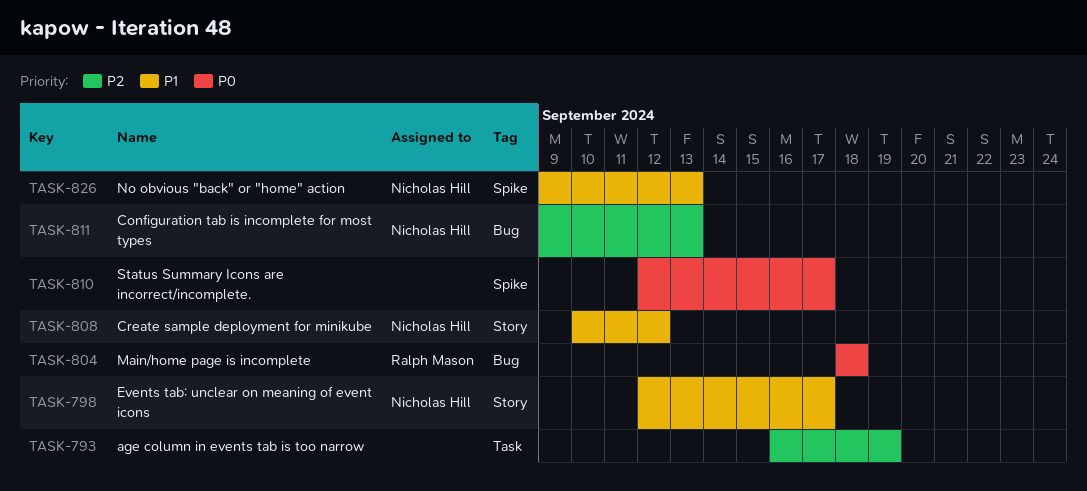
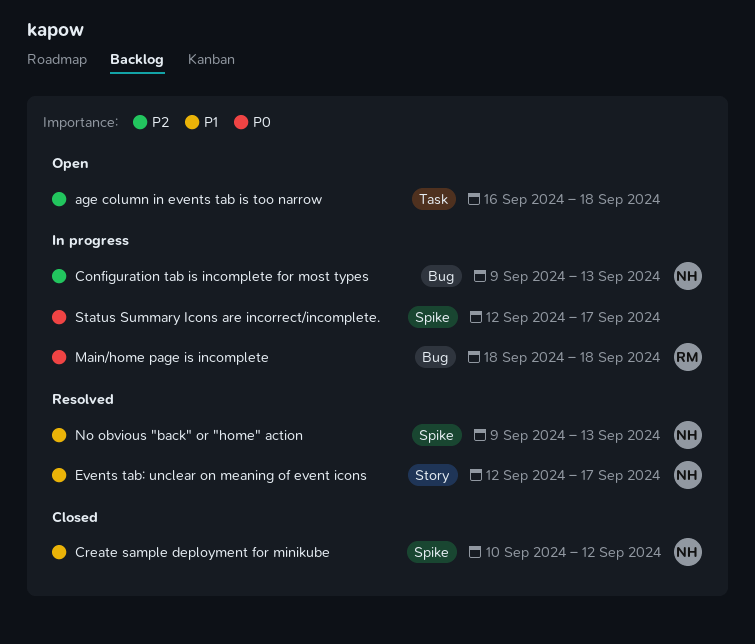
age column in events tab is too narrow, due: Sep 19 -> Sep 18
Create sample deployment for minikube, label: Story -> Spike

